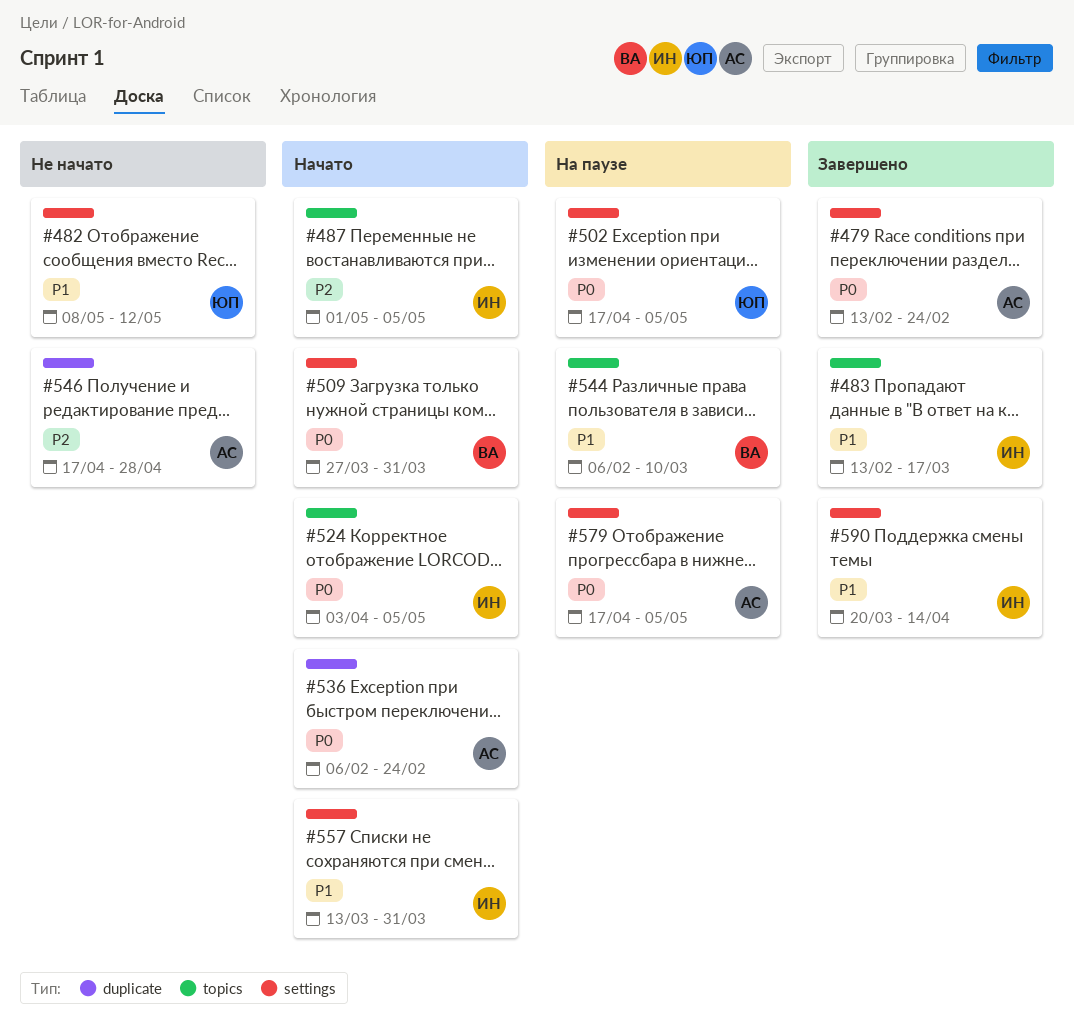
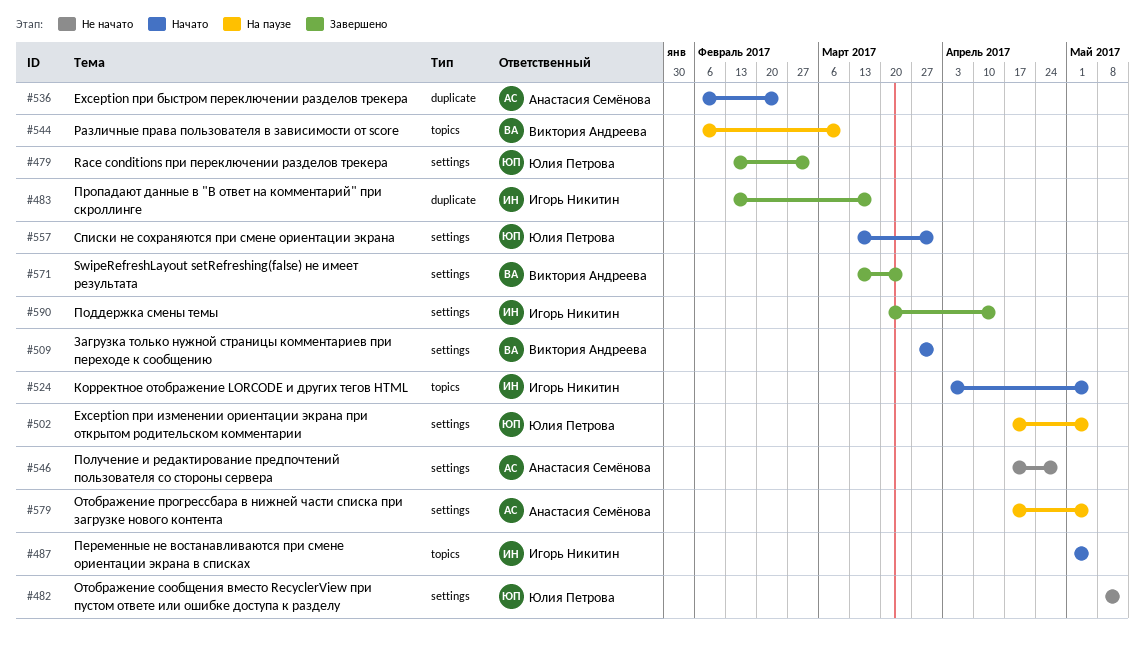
#479, owner: Анастасия Семёнова -> Юлия Петрова
#479, due: Feb 24 -> Mar 3
#483, label: topics -> duplicate
#546, label: duplicate -> settings
#557, owner: Игорь Никитин -> Юлия Петрова
#571: none -> present

